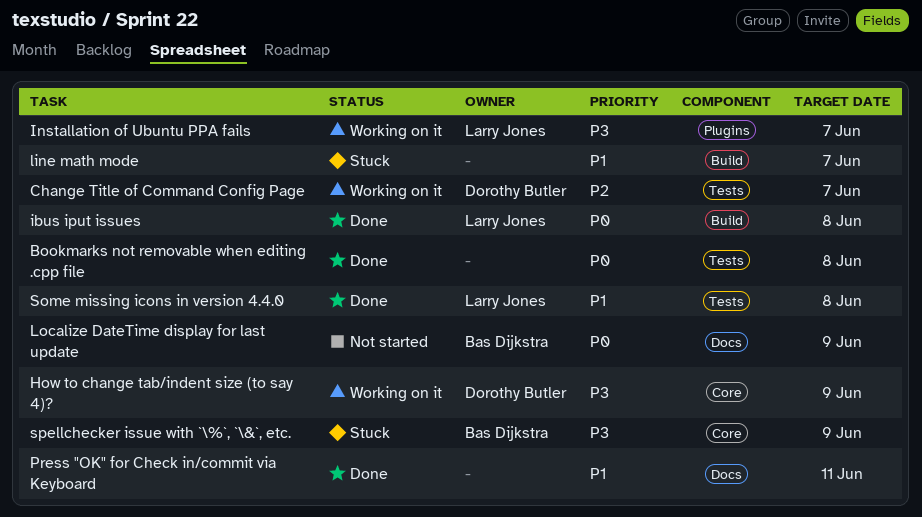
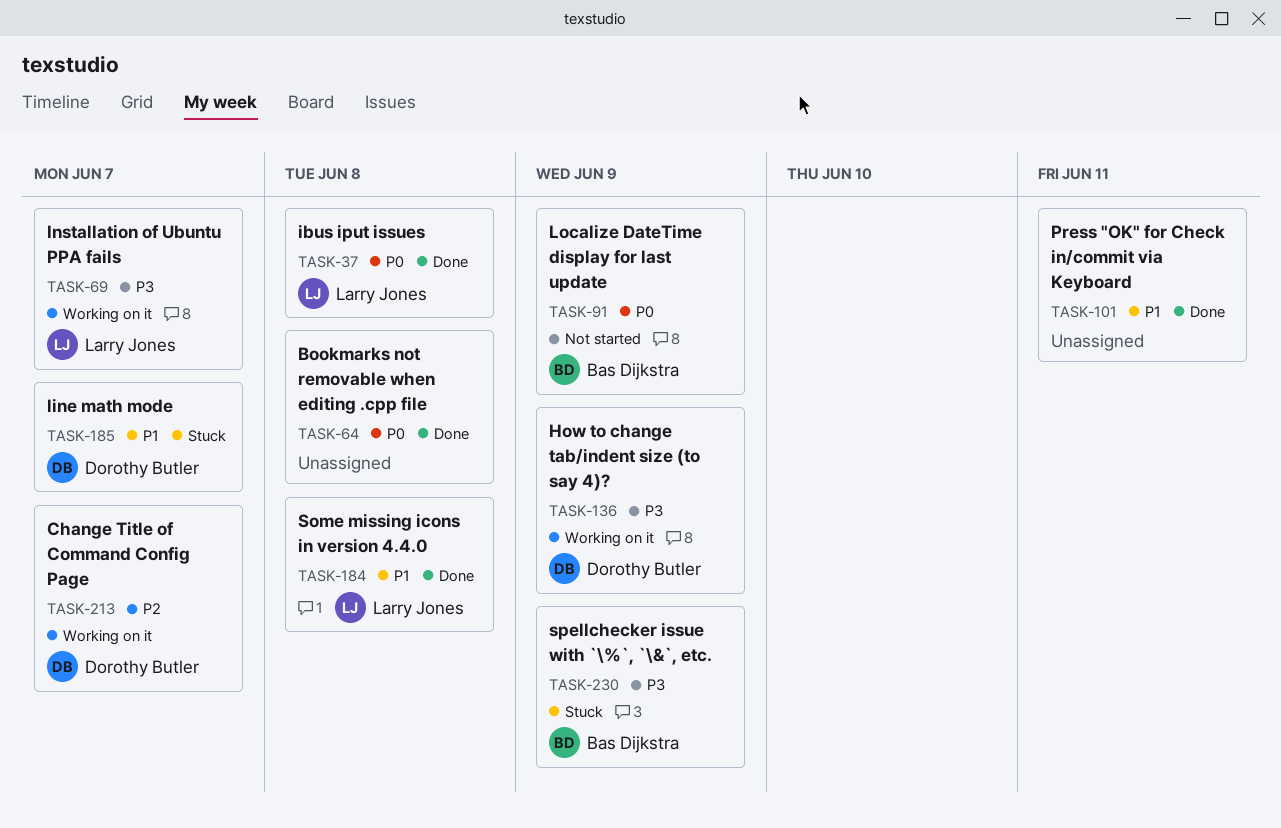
line math mode, owner: none -> Dorothy Butler

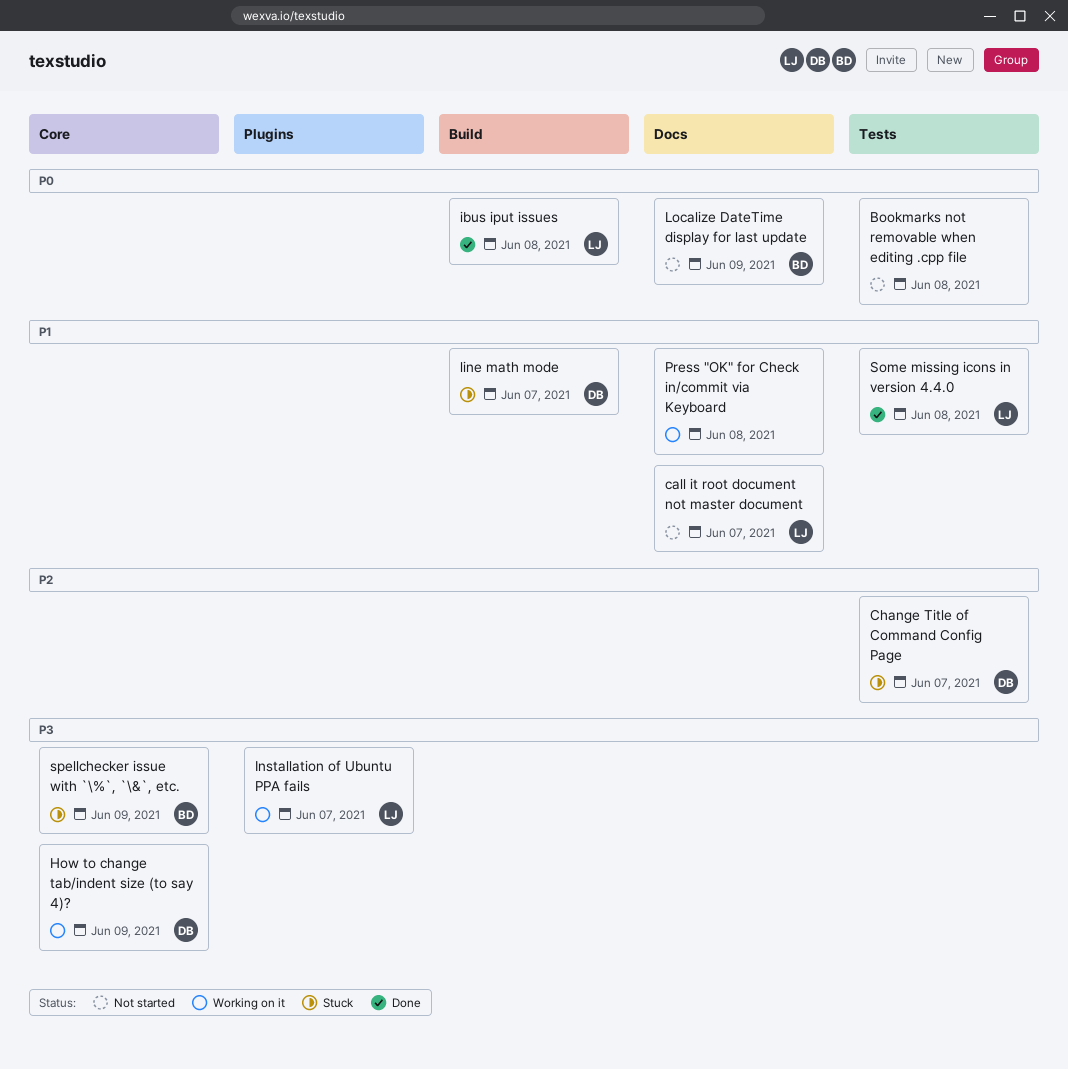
Bookmarks not removable when editing .cpp file, status: Done -> Not started
call it root document not master document: none -> present
Change Title of Command Config Page, status: Working on it -> Stuck
Press "OK" for Check in/commit via Keyboard, status: Done -> Working on it
Press "OK" for Check in/commit via Keyboard, due: Jun 11 -> Jun 8

